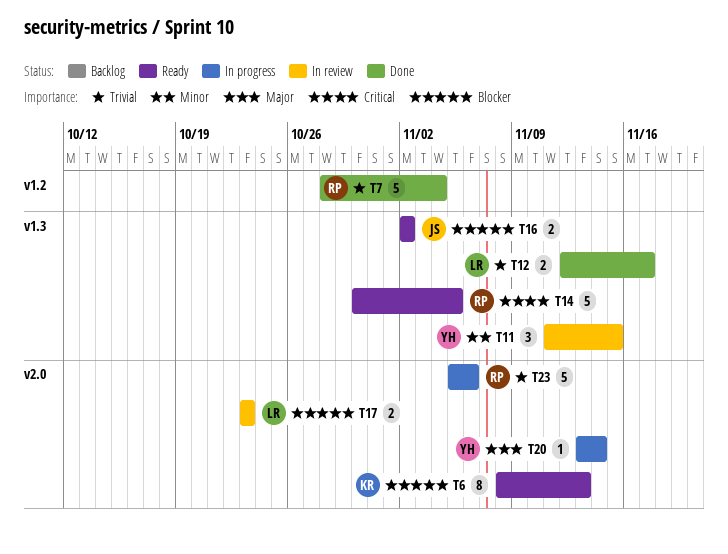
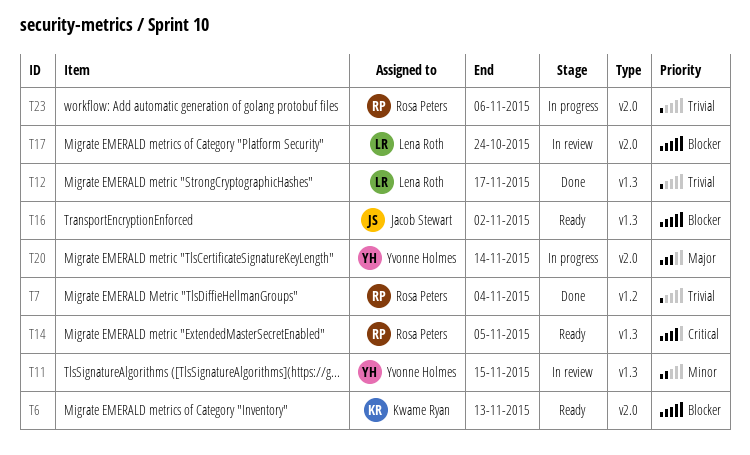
T17, due: Oct 23 -> Oct 24

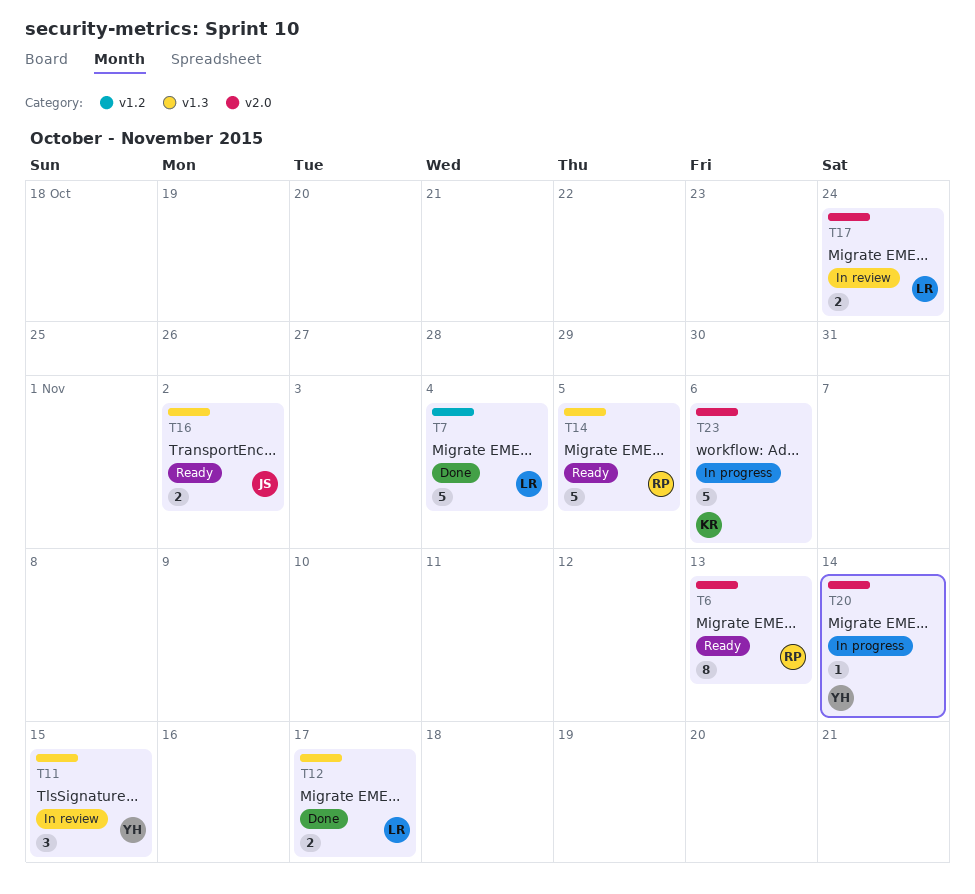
T6, owner: Kwame Ryan -> Rosa Peters
T7, owner: Rosa Peters -> Lena Roth
T23, owner: Rosa Peters -> Kwame Ryan

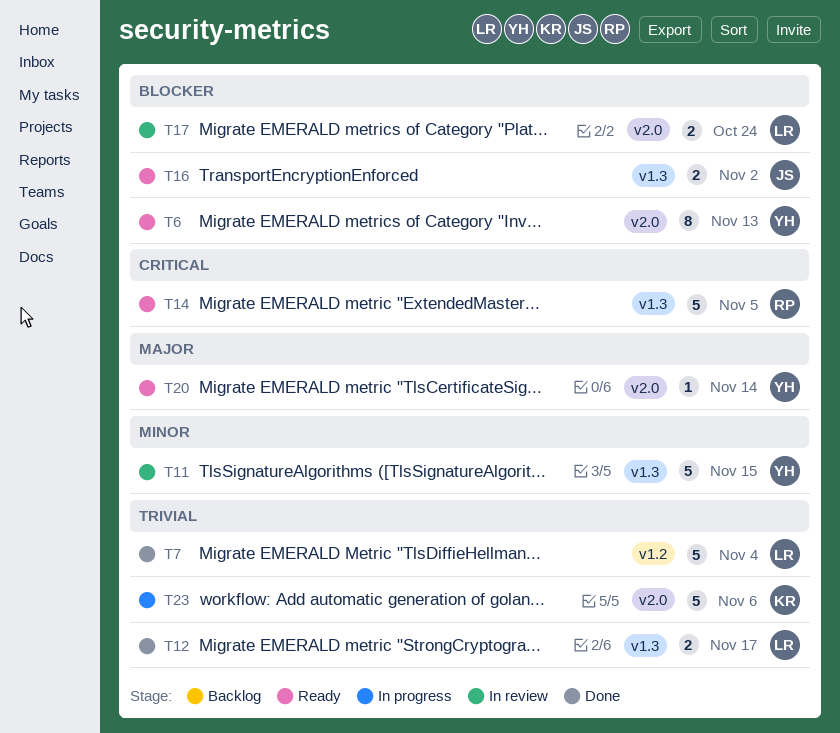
T6, owner: RP -> YH
T11, estimate: 3 -> 5
T20, status: In progress -> Ready

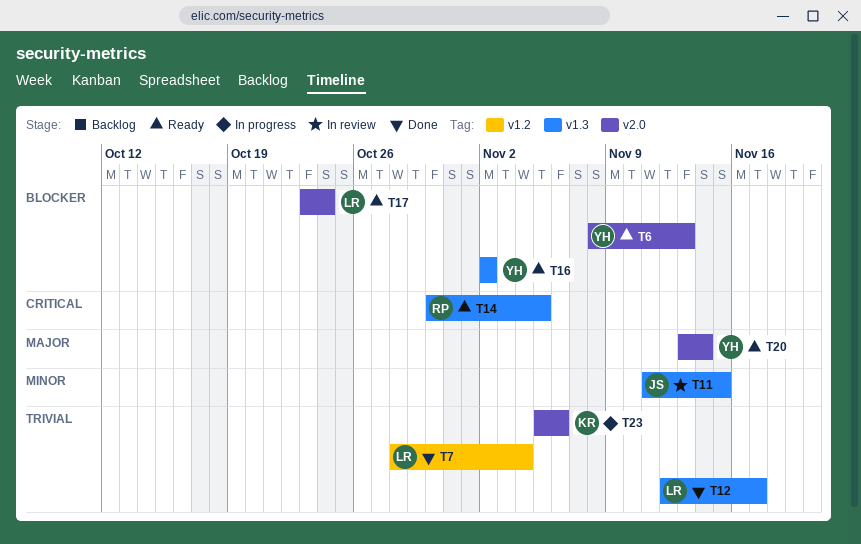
T11, owner: YH -> JS
T16, owner: JS -> YH
T17, status: In review -> Ready

